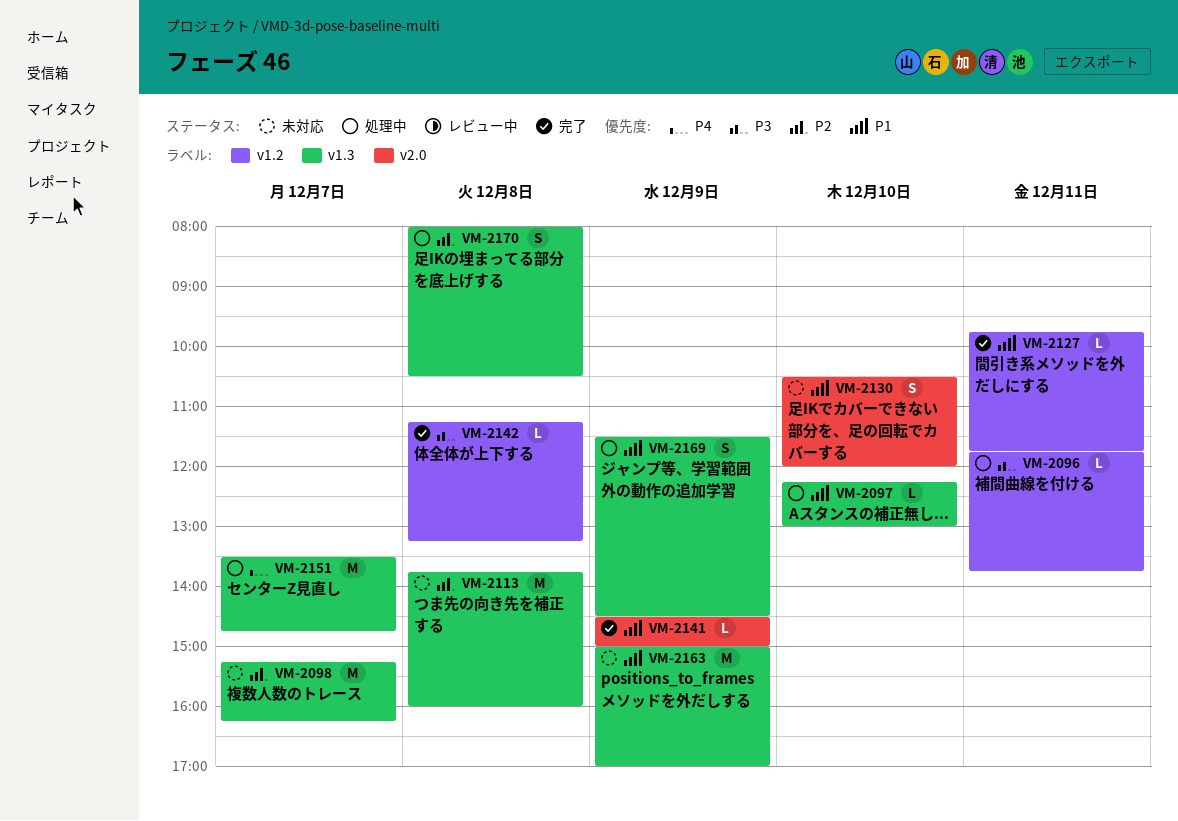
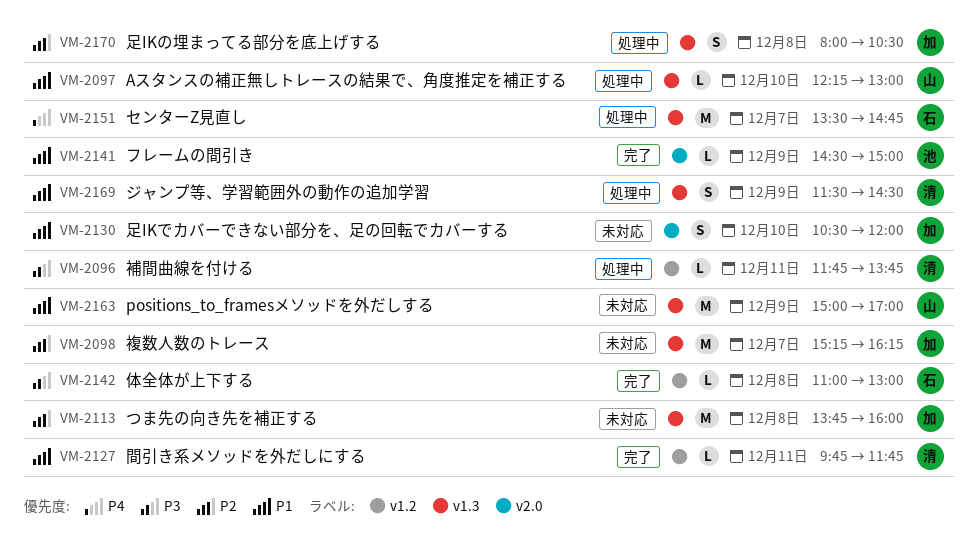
VM-2142, begins: 11:15 -> 11:00
VM-2142, ends: 13:15 -> 13:00

